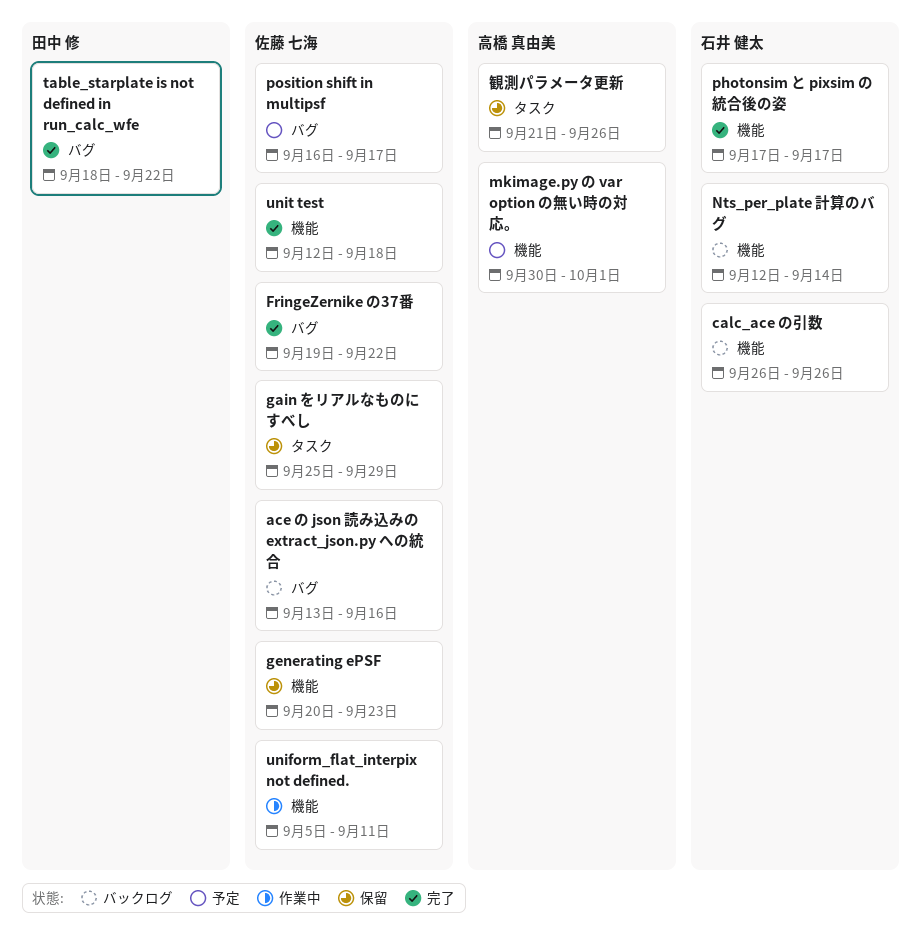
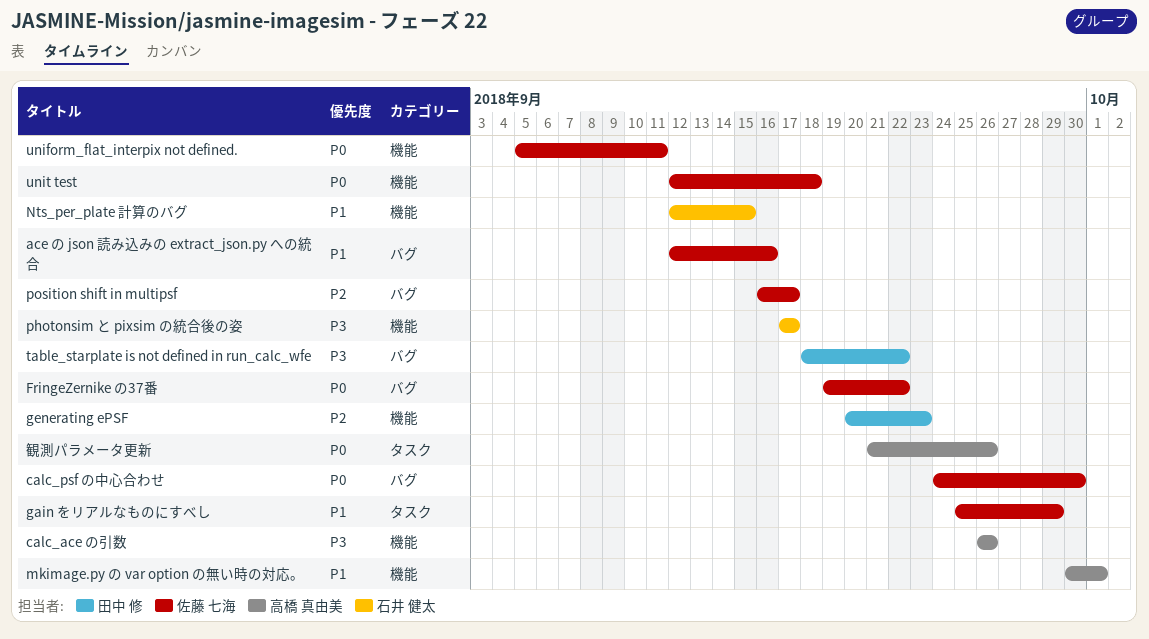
ace の json 読み込みの extract_json.py への統合, start: Sep 13 -> Sep 12
calc_ace の引数, owner: 石井 健太 -> 高橋 真由美
calc_psf の中心合わせ: none -> present
generating ePSF, owner: 佐藤 七海 -> 田中 修
Nts_per_plate 計算のバグ, due: Sep 14 -> Sep 15

